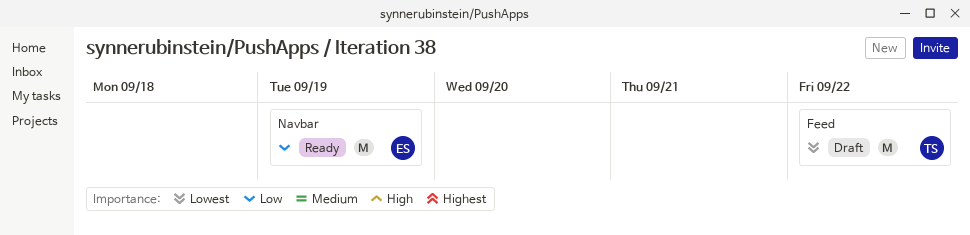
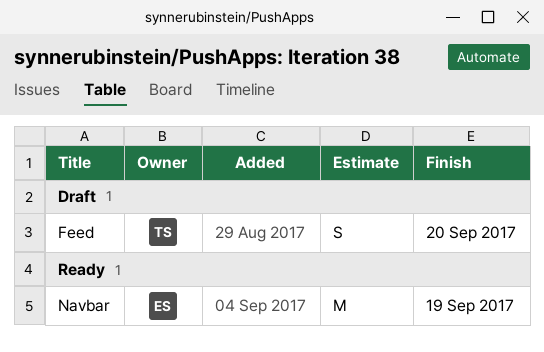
Feed, estimate: M -> S
Feed, due: Sep 22 -> Sep 20

